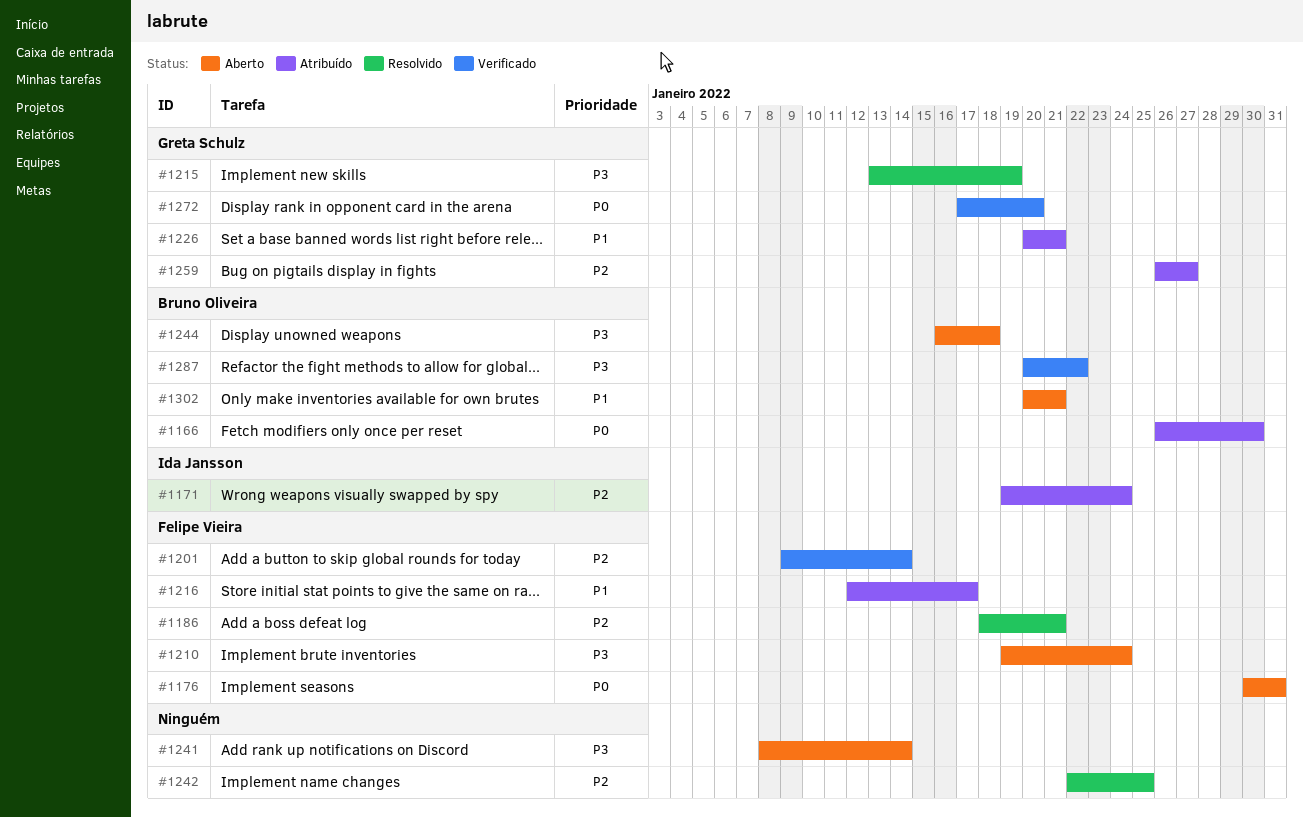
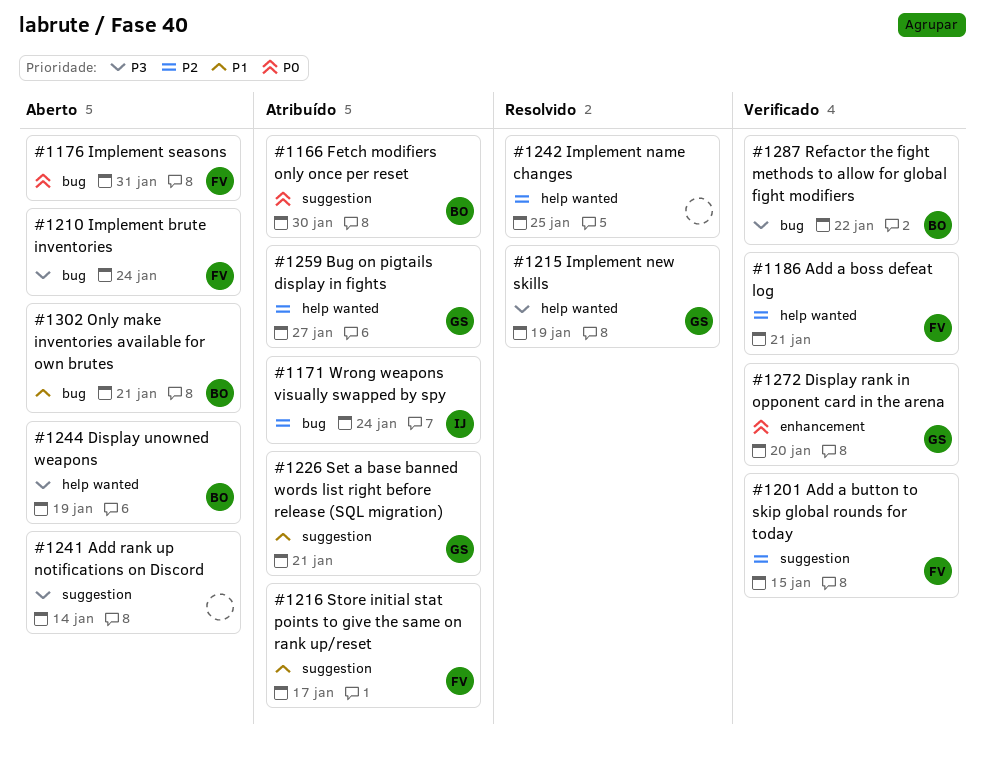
#1186, status: Resolvido -> Verificado
#1201, due: Jan 14 -> Jan 15
#1244, due: Jan 18 -> Jan 19

